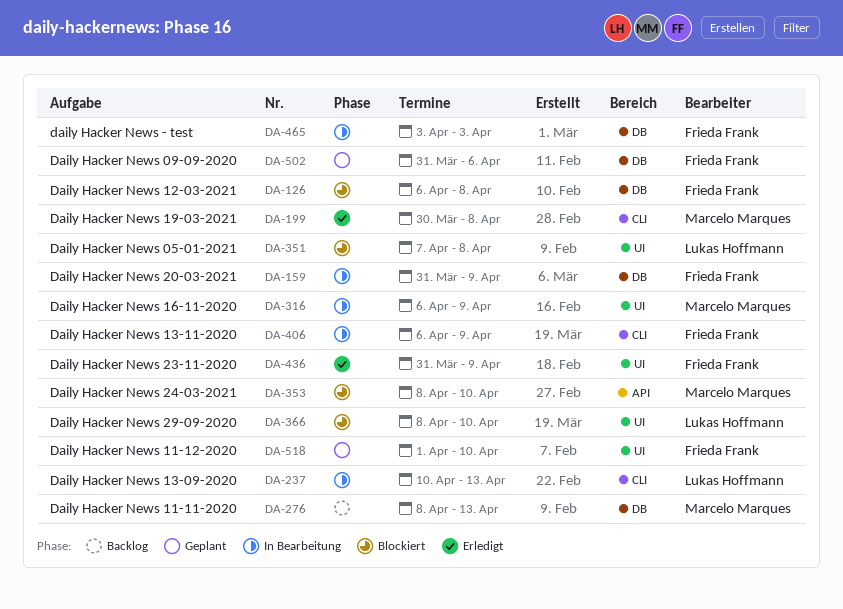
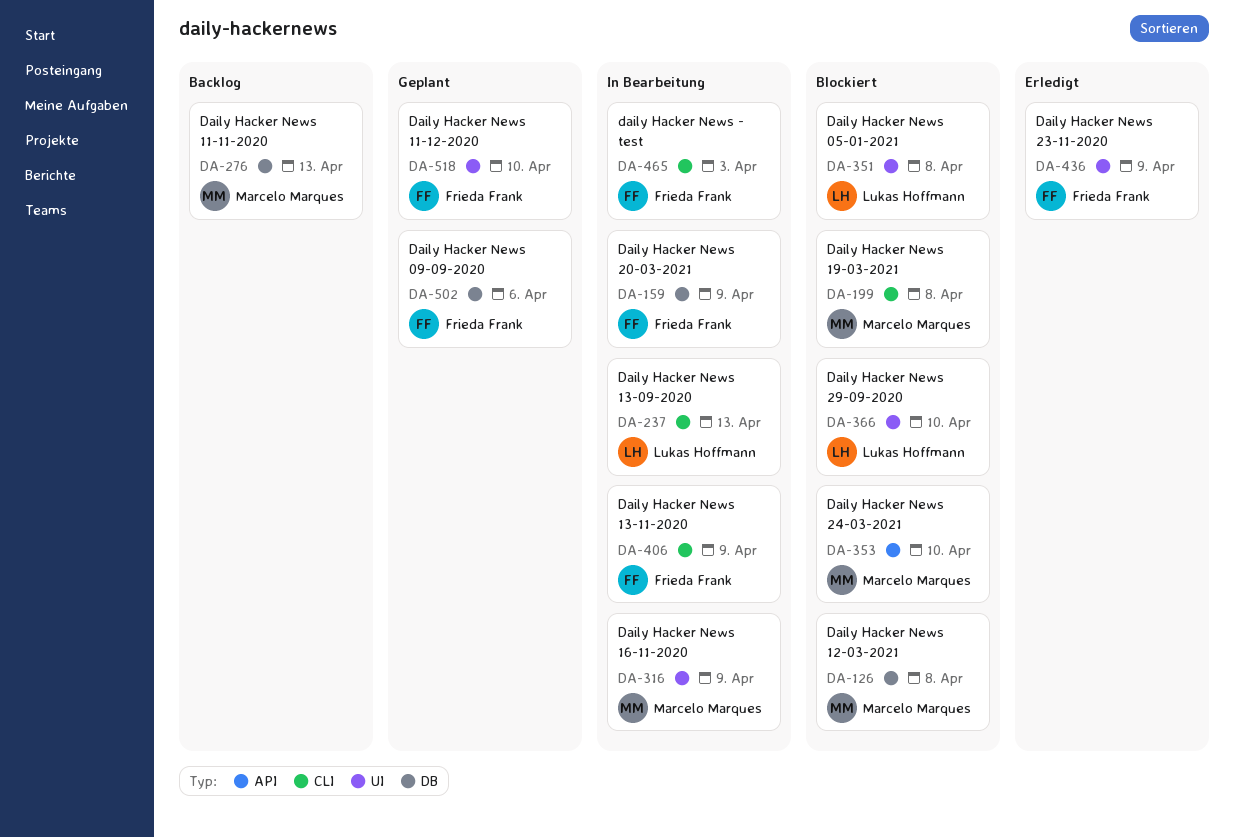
DA-126, owner: Frieda Frank -> Marcelo Marques
DA-199, status: Erledigt -> Blockiert
DA-465, label: DB -> CLI

